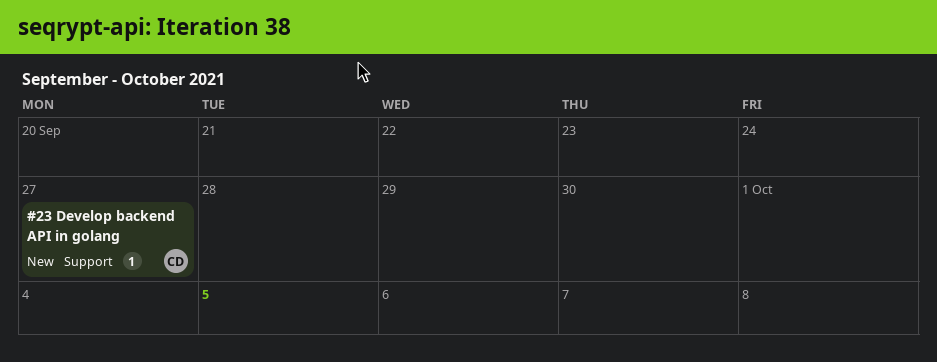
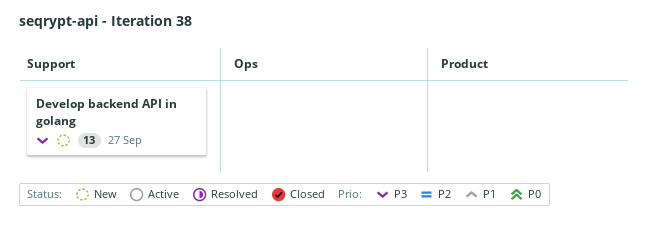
Develop backend API in golang, estimate: 1 -> 13

